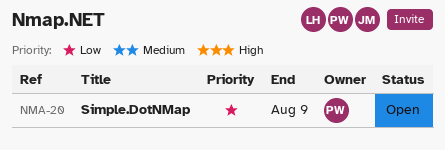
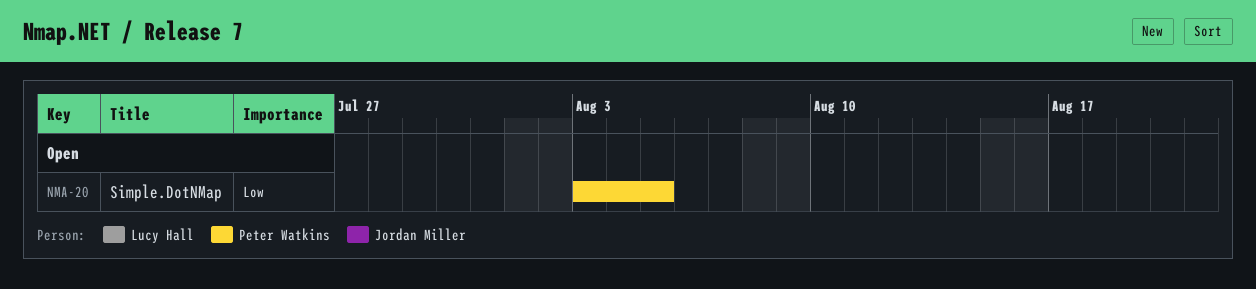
NMA-20, due: Aug 9 -> Aug 5

